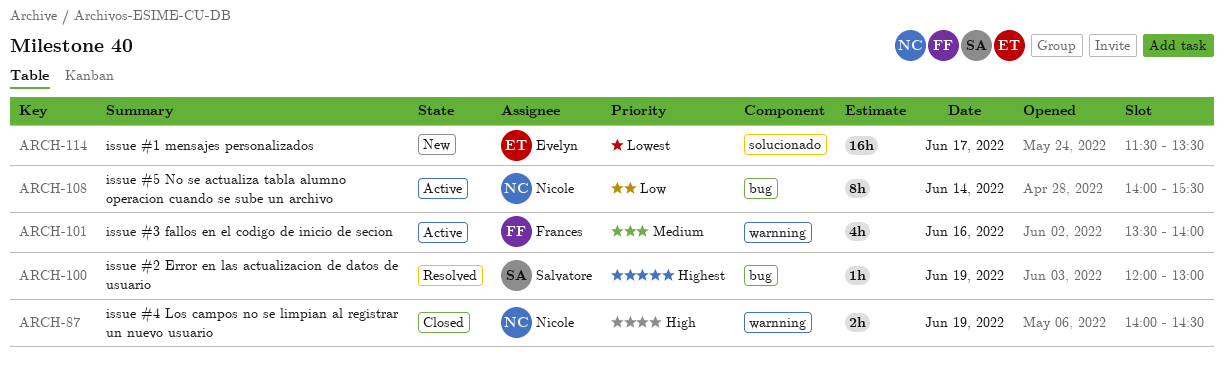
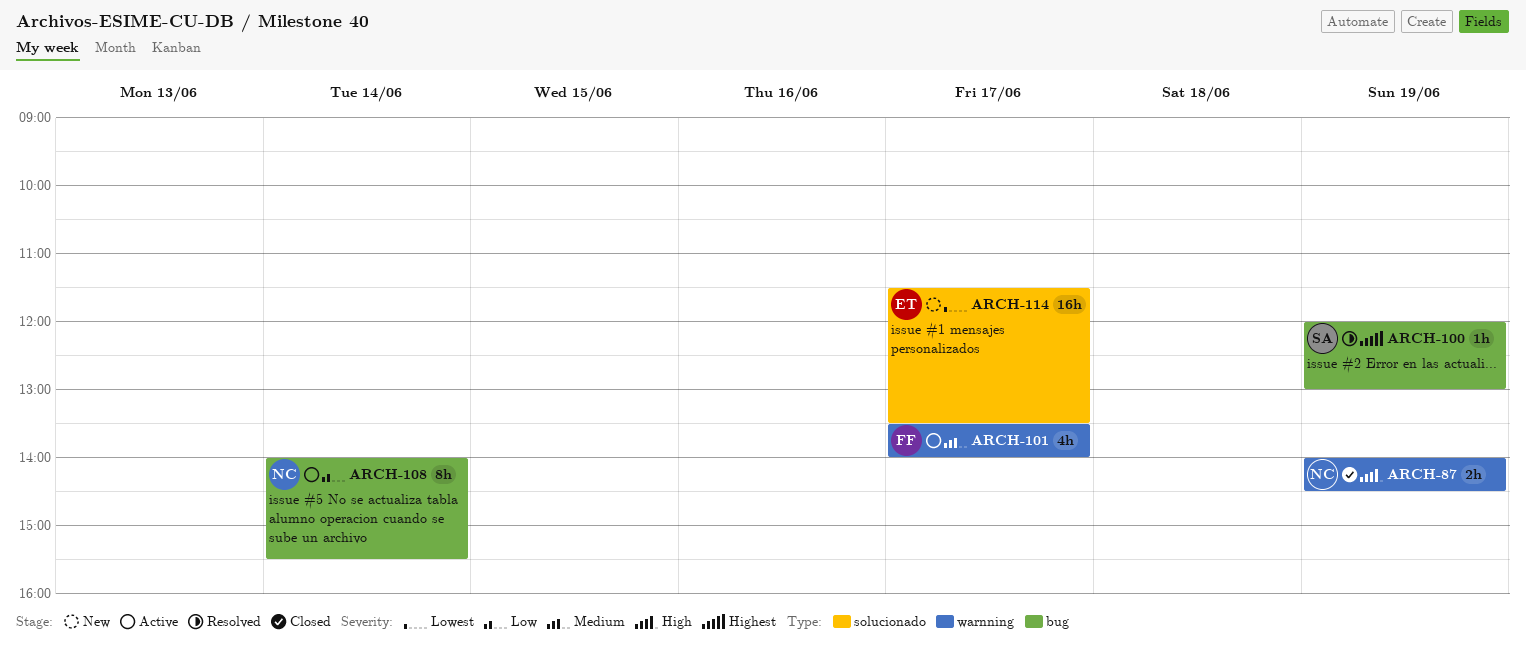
ARCH-101, day: Jun 16 -> Jun 17

